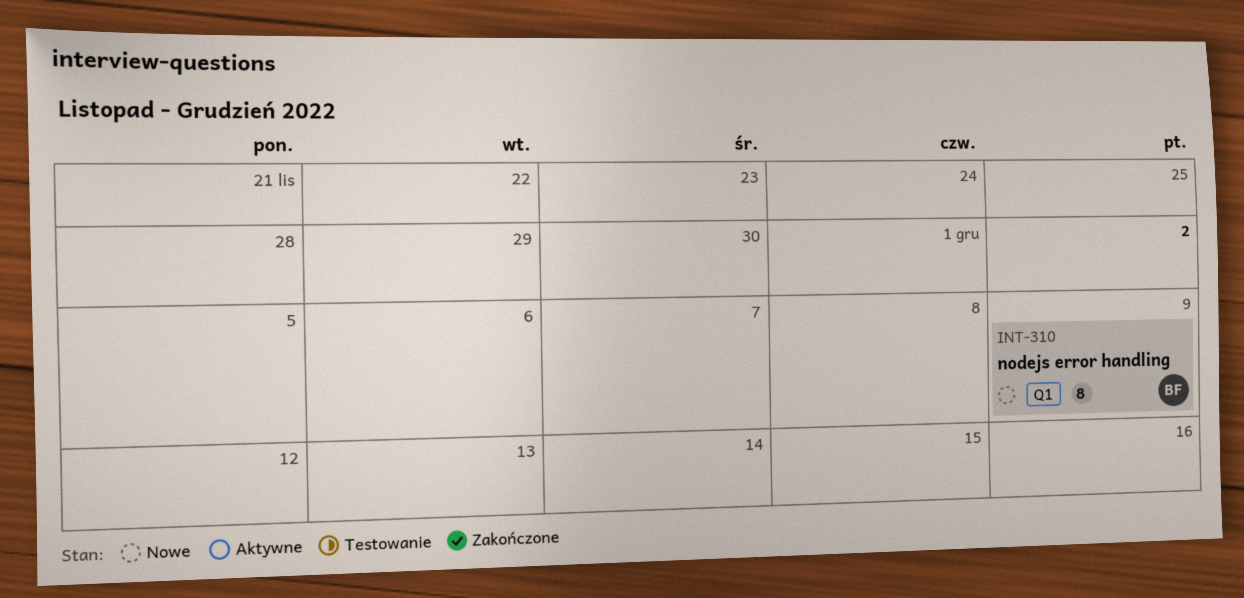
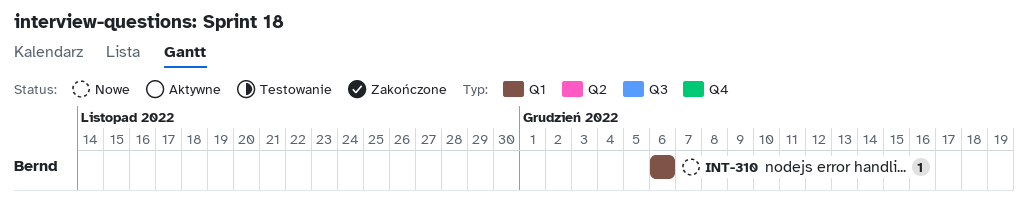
INT-310, estimate: 8 -> 1
INT-310, due: Dec 9 -> Dec 6

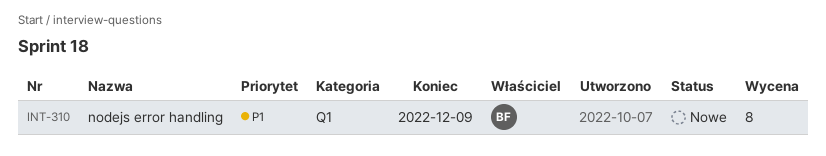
INT-310, estimate: 1 -> 8
INT-310, due: Dec 6 -> Dec 9

